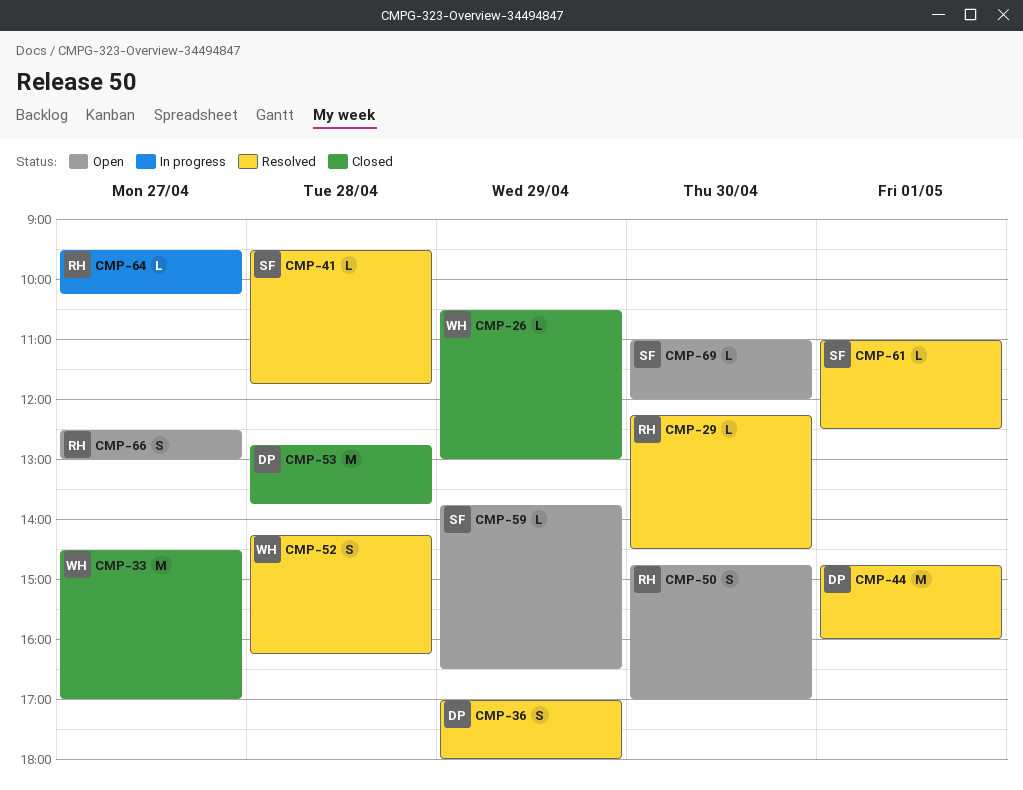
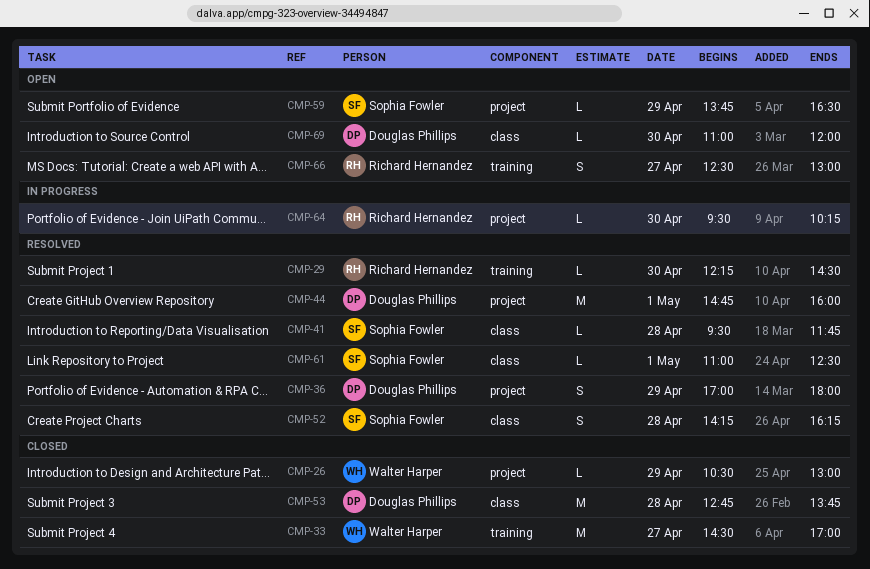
CMP-50: present -> none
CMP-52, owner: Walter Harper -> Sophia Fowler
CMP-64, day: Apr 27 -> Apr 30
CMP-69, owner: Sophia Fowler -> Douglas Phillips

